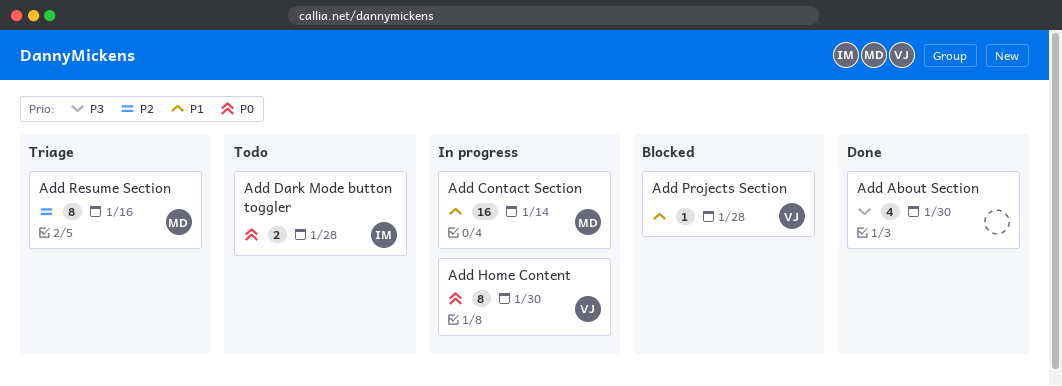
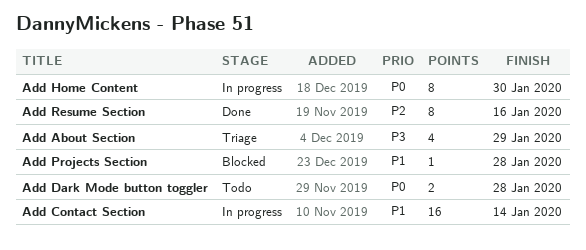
Add About Section, status: Done -> Triage
Add About Section, due: Jan 30 -> Jan 29
Add Resume Section, status: Triage -> Done

